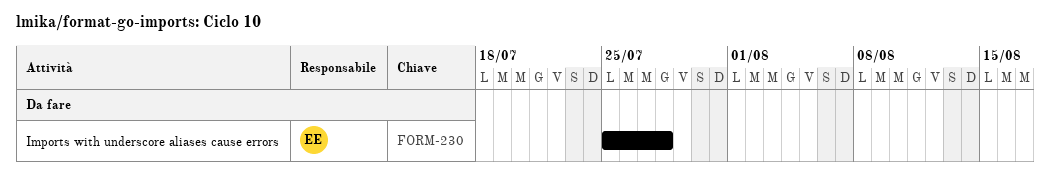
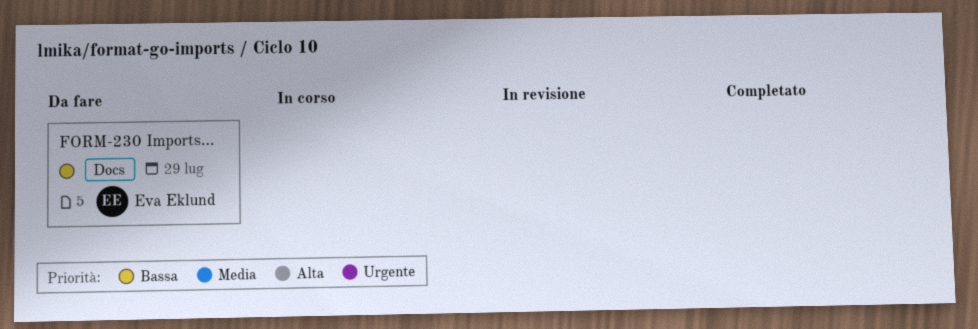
FORM-230, due: Jul 28 -> Jul 29

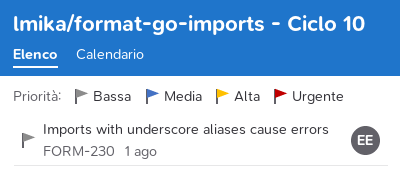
FORM-230, due: Jul 29 -> Aug 1

